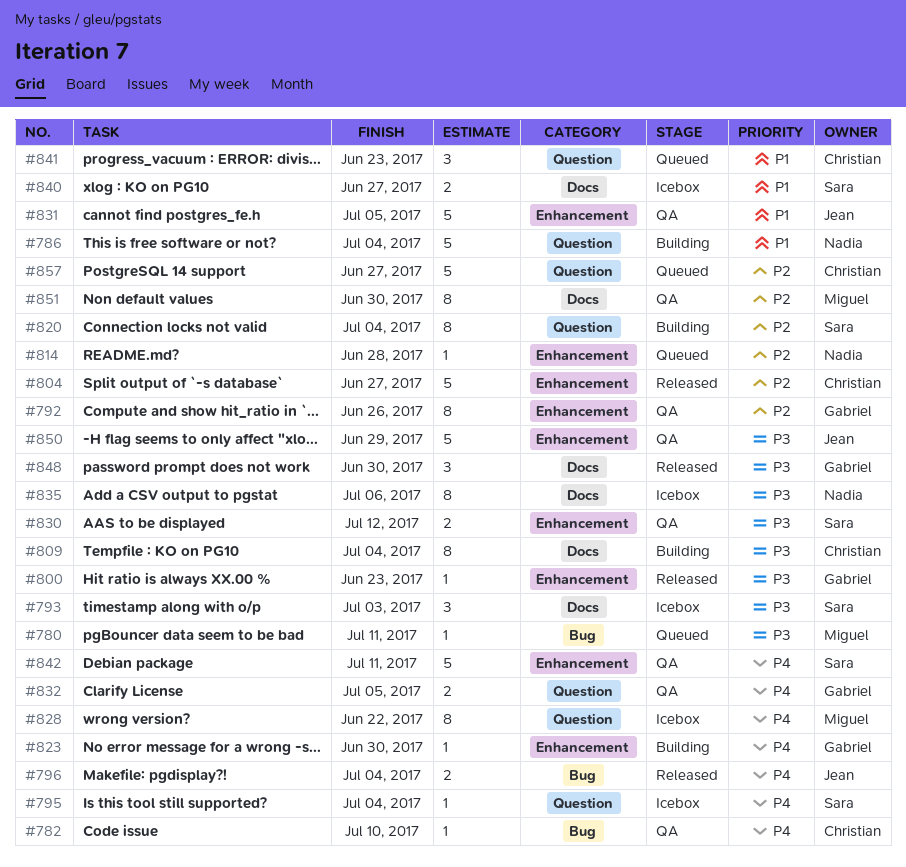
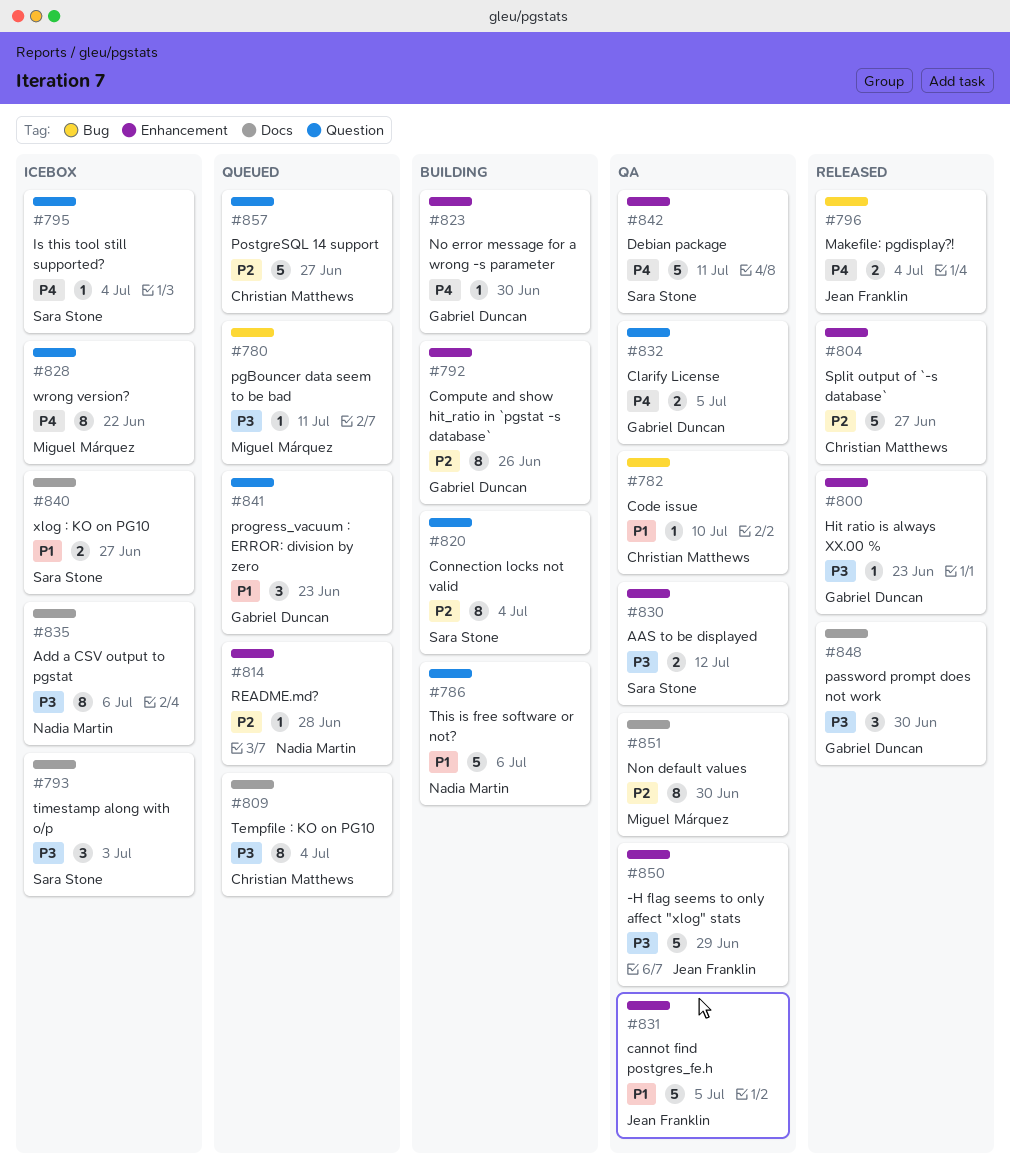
#782, priority: P4 -> P1
#786, due: Jul 4 -> Jul 6
#792, status: QA -> Building
#809, status: Building -> Queued
#841, owner: Christian Matthews -> Gabriel Duncan

